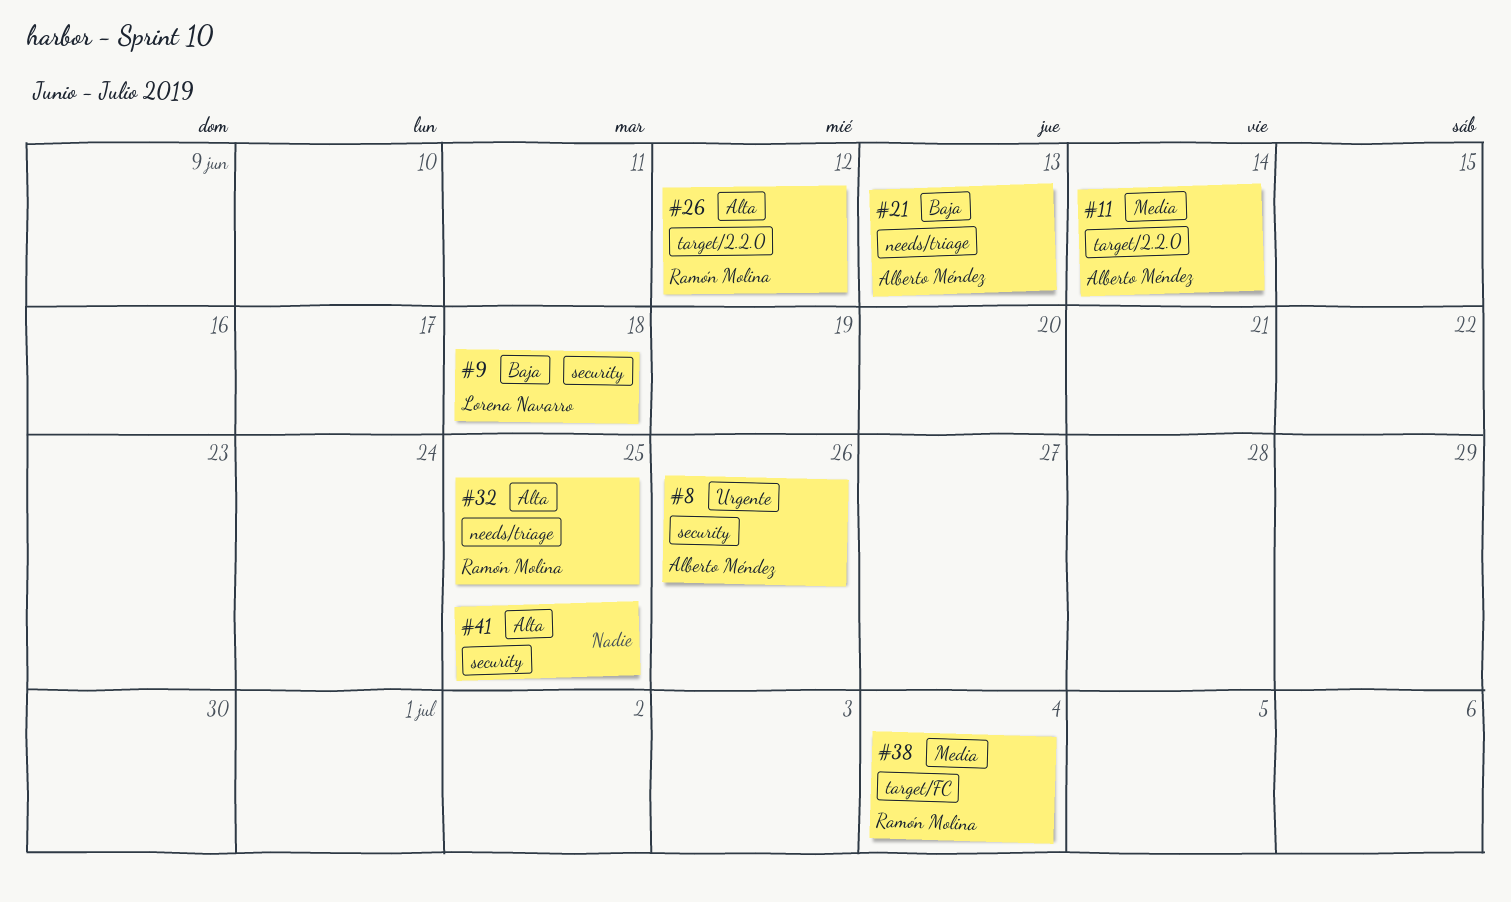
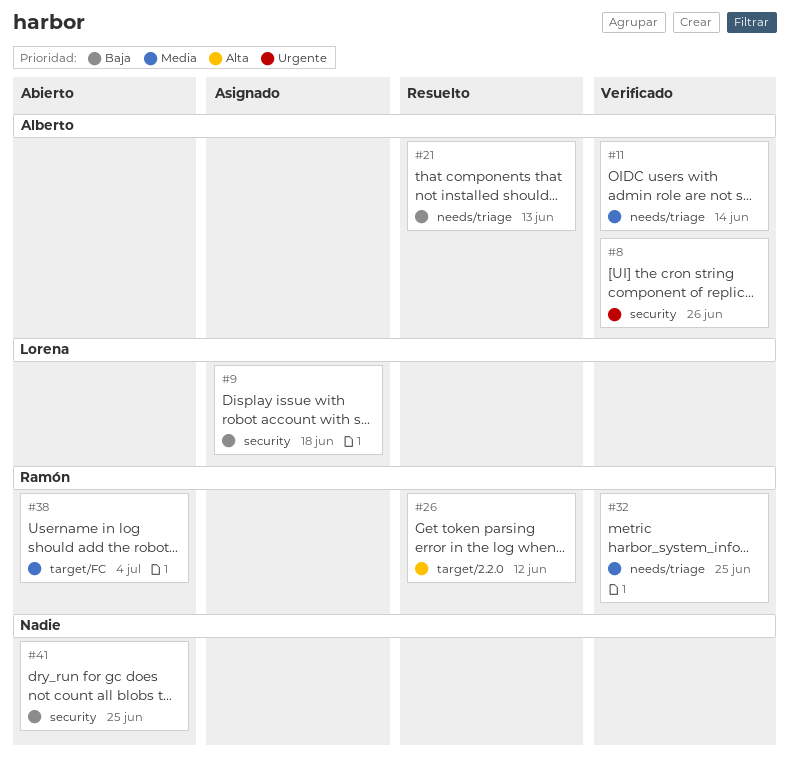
#11, label: target/2.2.0 -> needs/triage
#32, priority: Alta -> Media
#41, priority: Alta -> Baja

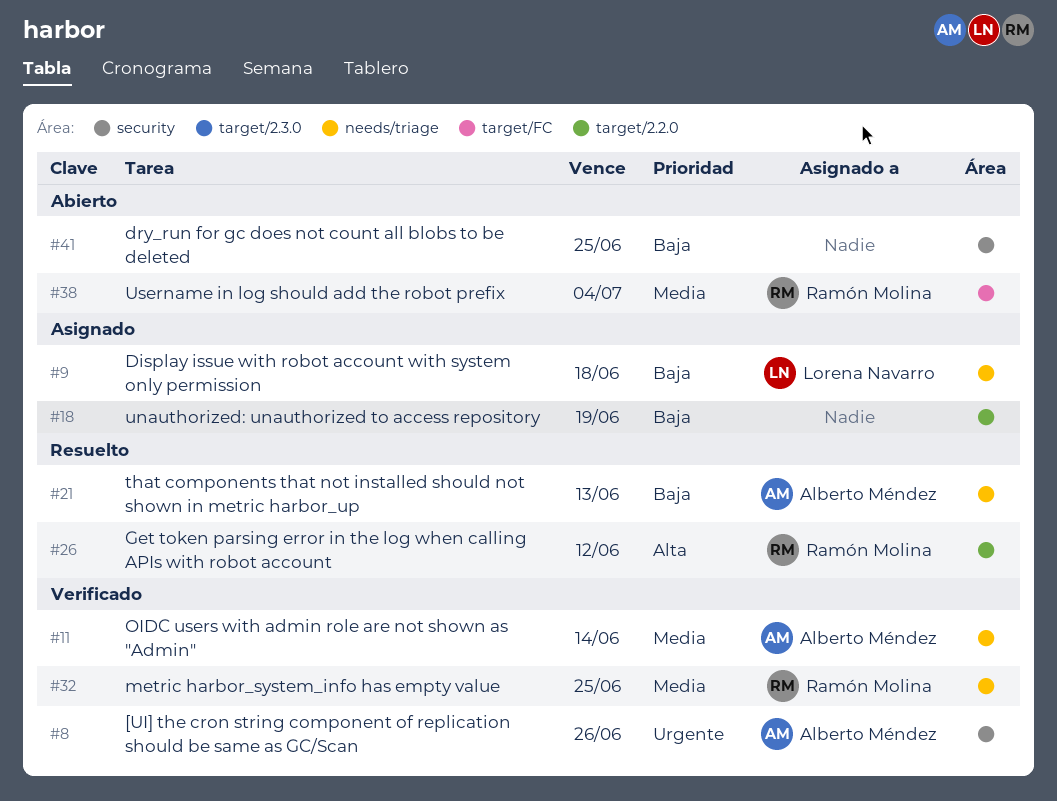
#9, label: security -> needs/triage
#18: none -> present

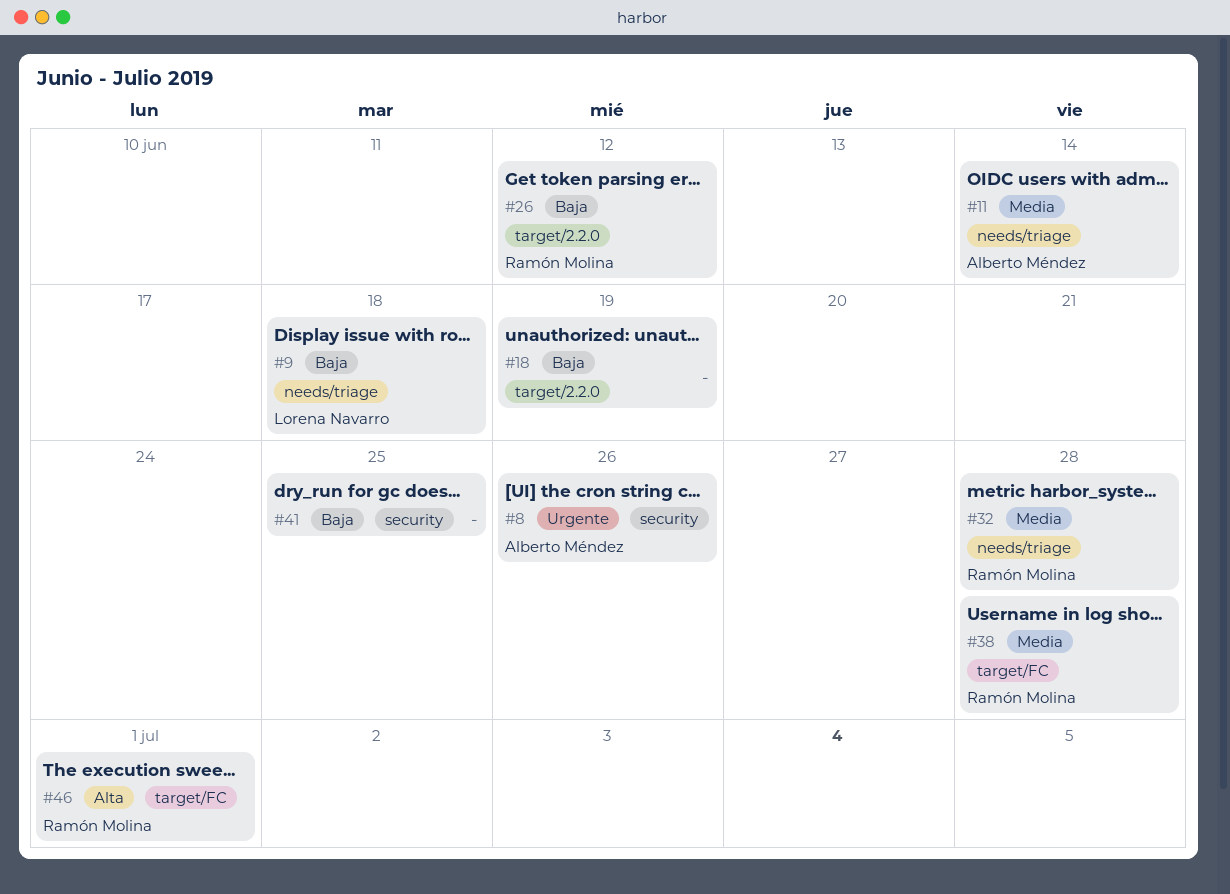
#21: present -> none
#26, priority: Alta -> Baja
#32, due: Jun 25 -> Jun 28
#38, due: Jul 4 -> Jun 28
#46: none -> present

